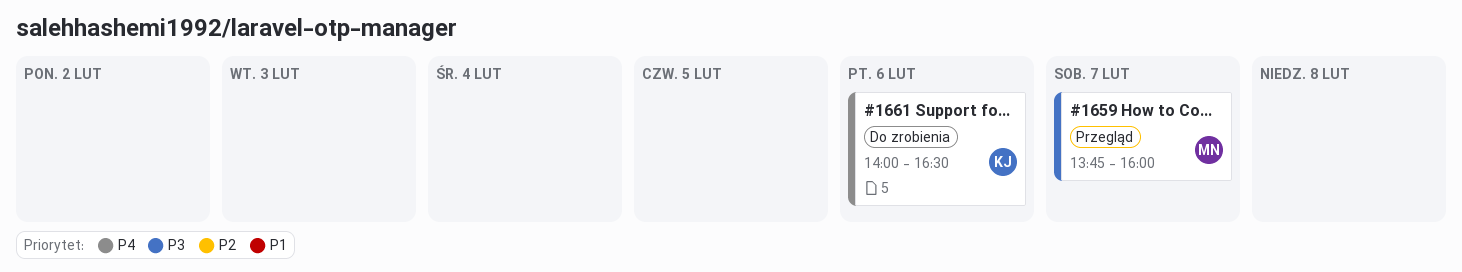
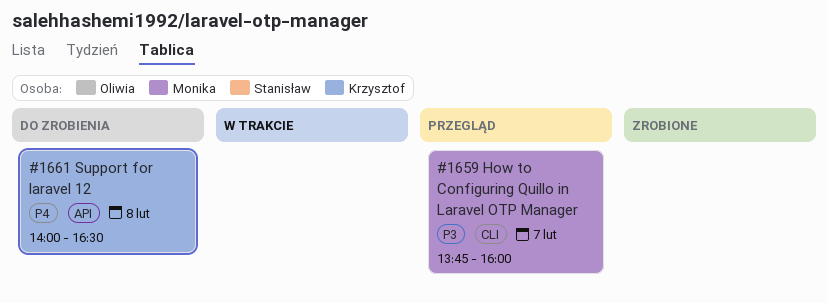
#1661, day: Feb 6 -> Feb 8

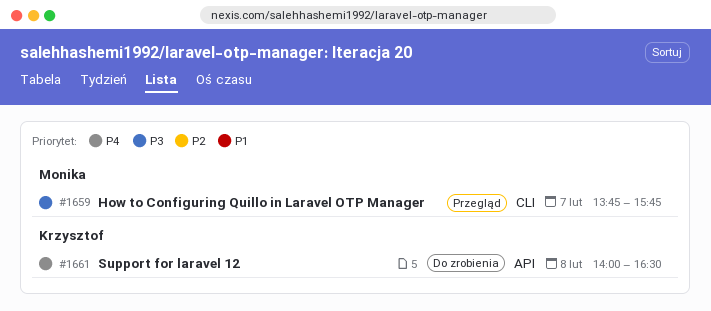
#1659, ends: 16:00 -> 15:45

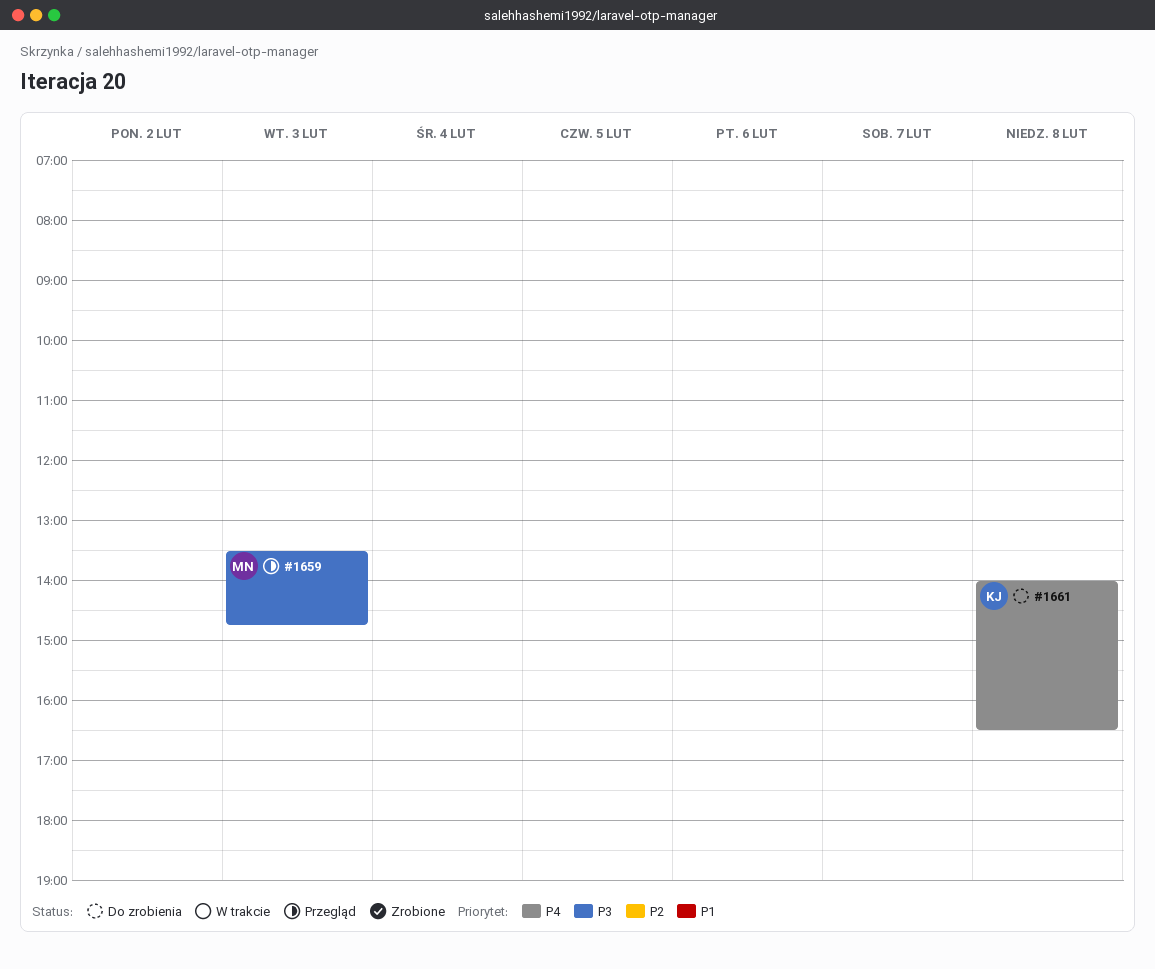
#1659, day: Feb 7 -> Feb 3
#1659, begins: 13:45 -> 13:30
#1659, ends: 15:45 -> 14:45

